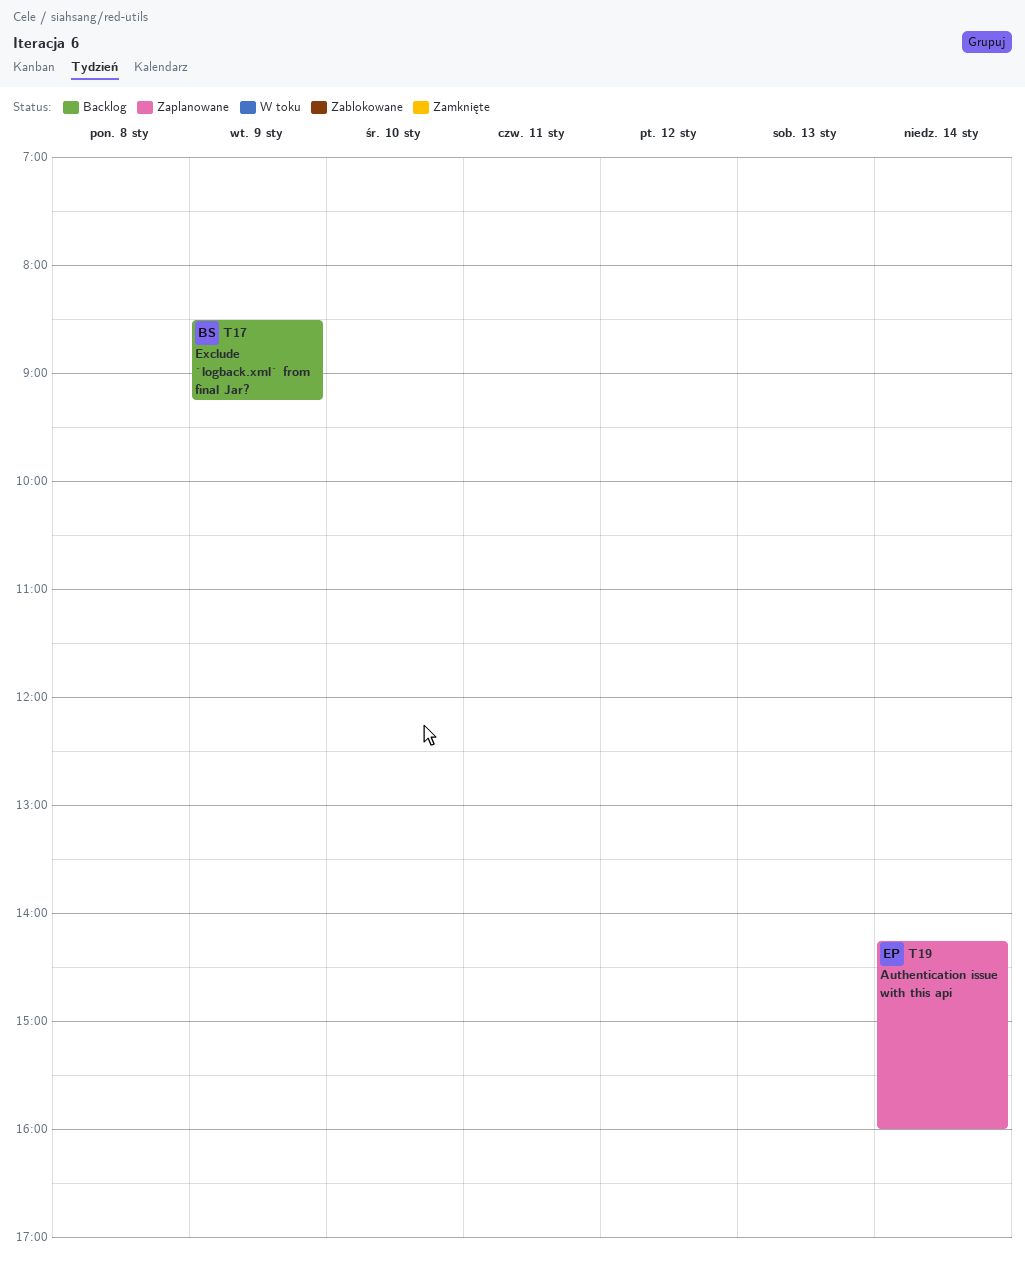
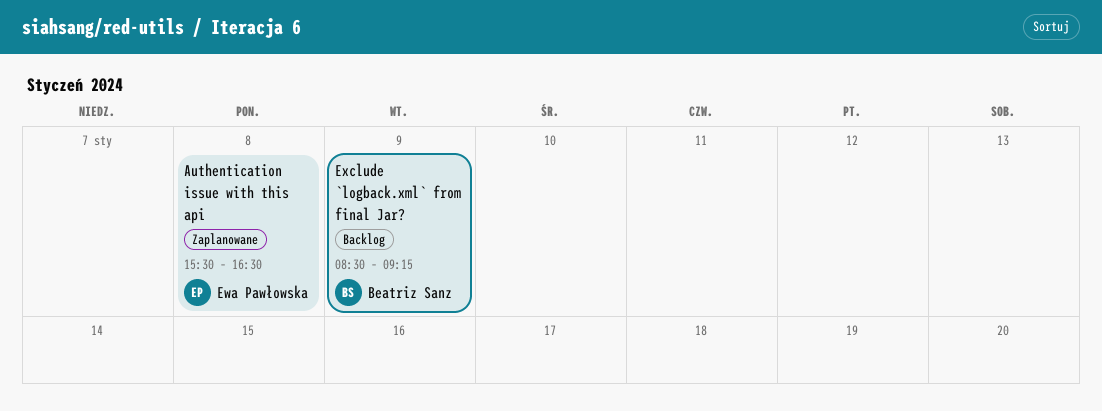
Authentication issue with this api, day: Jan 14 -> Jan 8
Authentication issue with this api, begins: 14:15 -> 15:30
Authentication issue with this api, ends: 16:00 -> 16:30

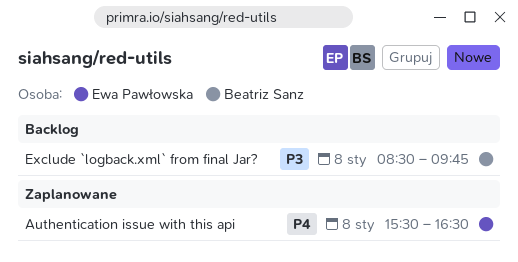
Exclude `logback.xml` from final Jar?, day: Jan 9 -> Jan 8
Exclude `logback.xml` from final Jar?, ends: 09:15 -> 09:45

